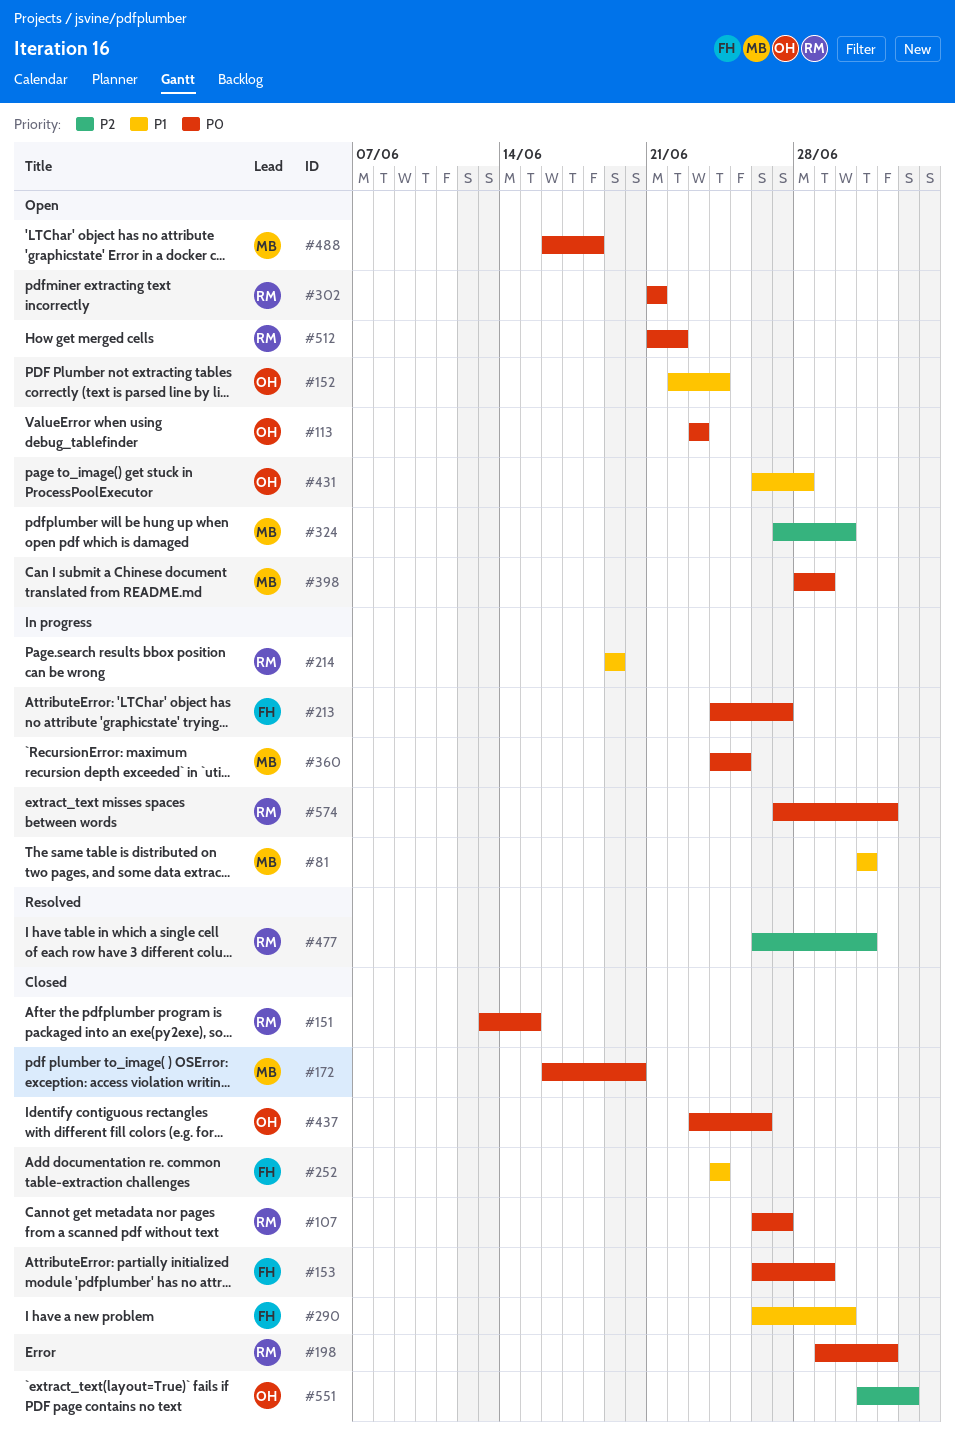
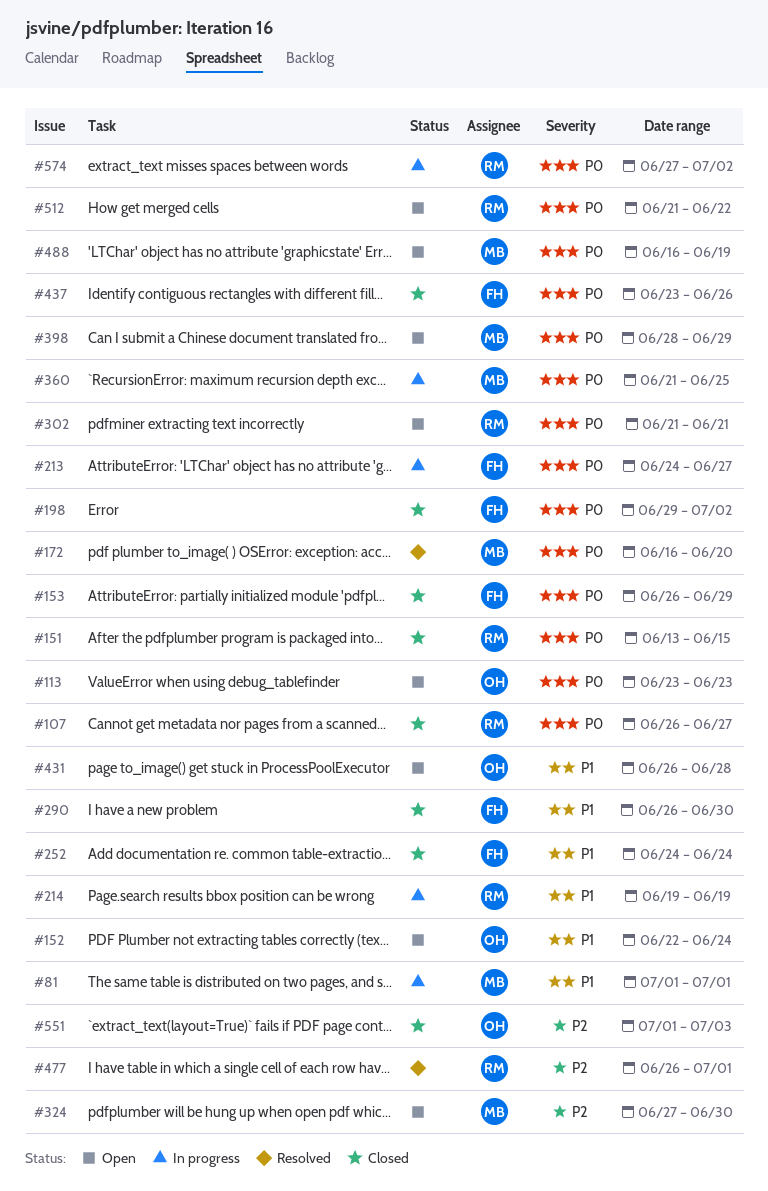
#172, status: Closed -> Resolved
#198, owner: RM -> FH
#360, start: Jun 24 -> Jun 21
#437, owner: OH -> FH
#488, due: Jun 18 -> Jun 19

